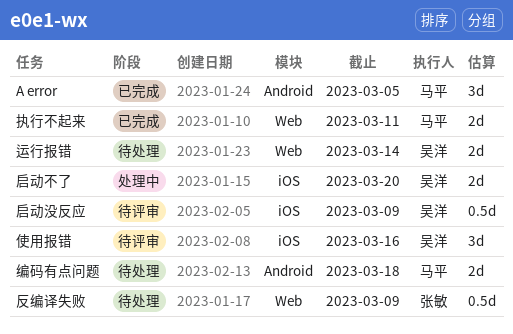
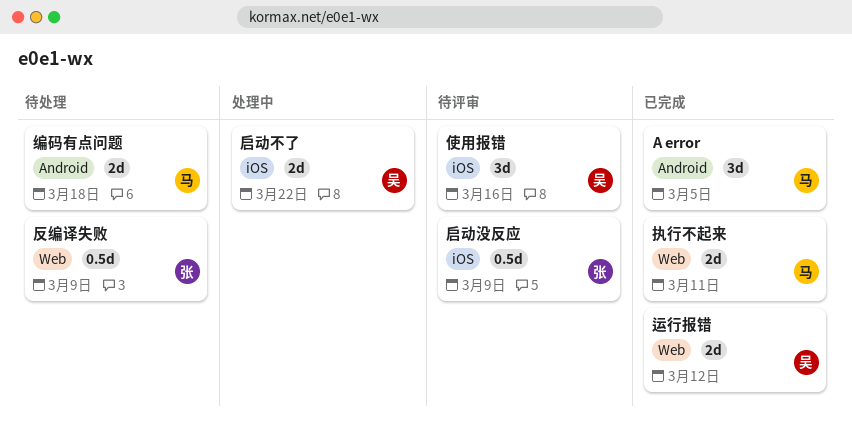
启动不了, due: Mar 20 -> Mar 22
启动没反应, owner: 吴洋 -> 张敏
运行报错, status: 待处理 -> 已完成
运行报错, due: Mar 14 -> Mar 12

